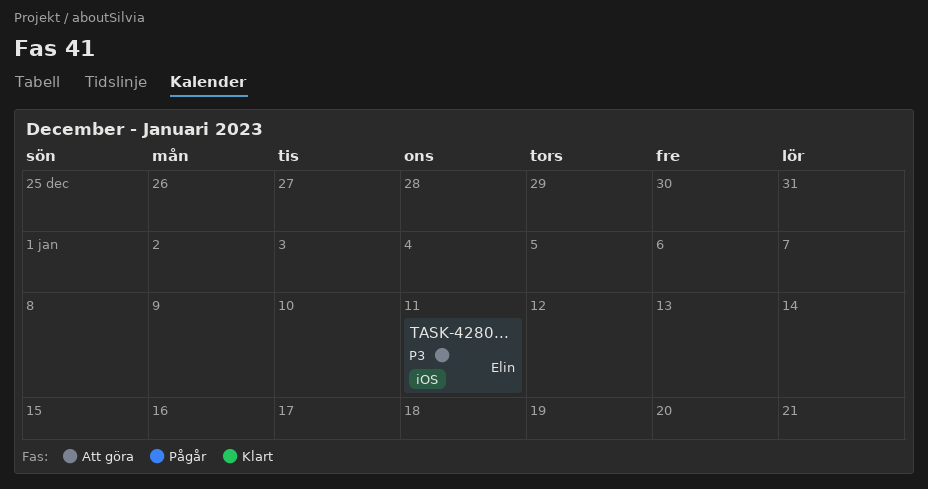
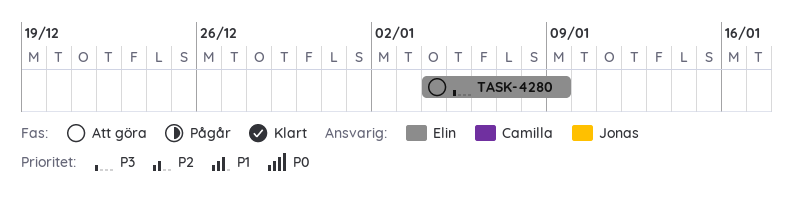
TASK-4280, due: Jan 11 -> Jan 9

